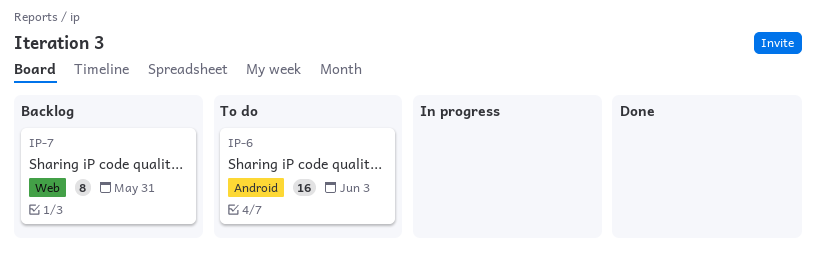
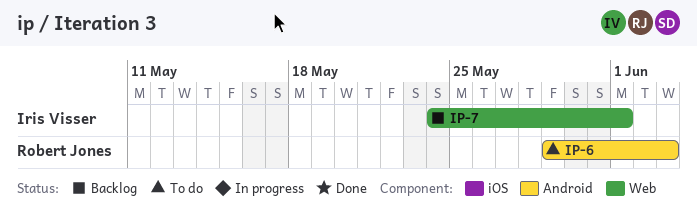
IP-7, due: May 31 -> Jun 1

